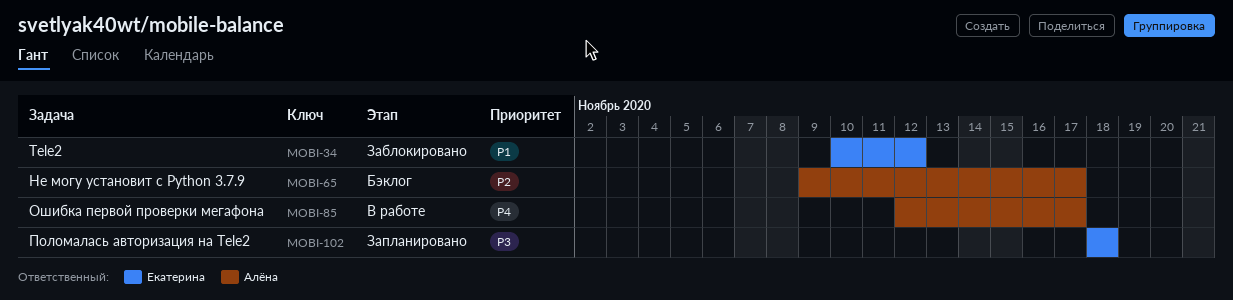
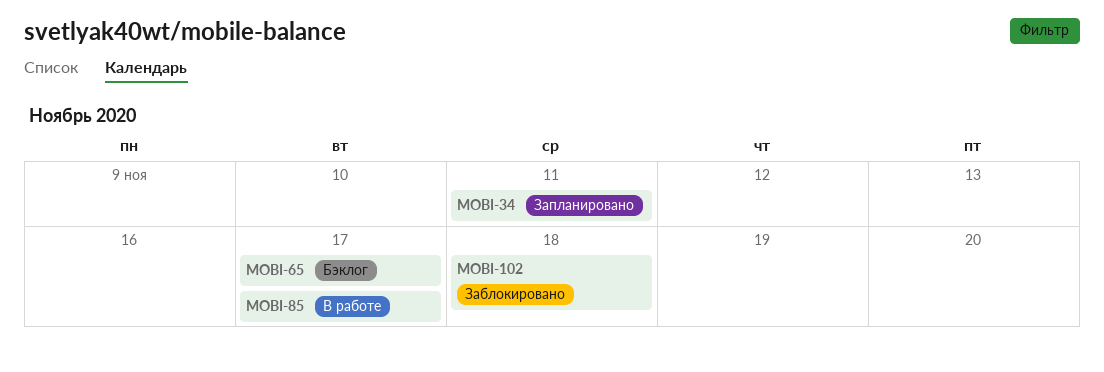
MOBI-34, status: Заблокировано -> Запланировано
MOBI-34, due: Nov 12 -> Nov 11
MOBI-102, status: Запланировано -> Заблокировано

